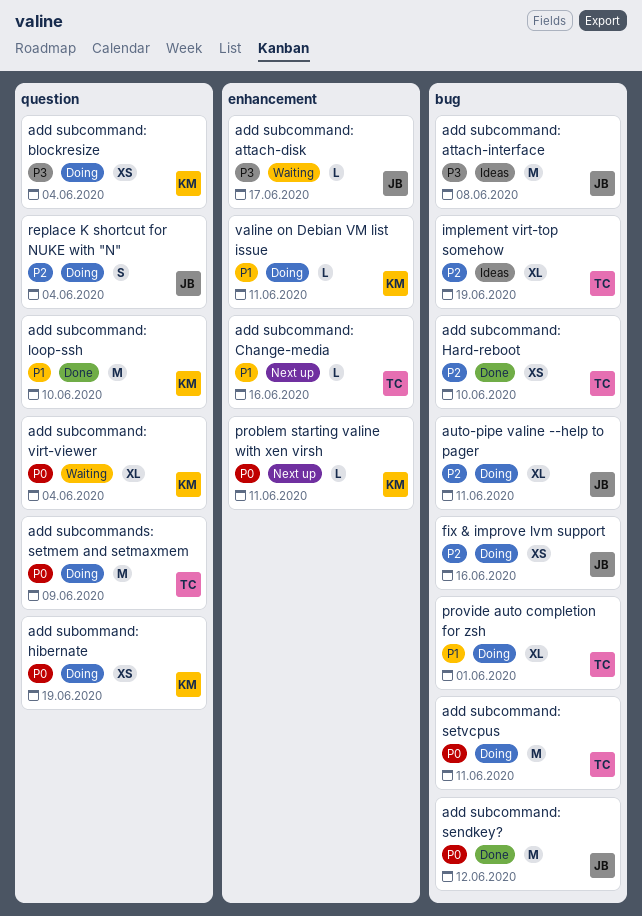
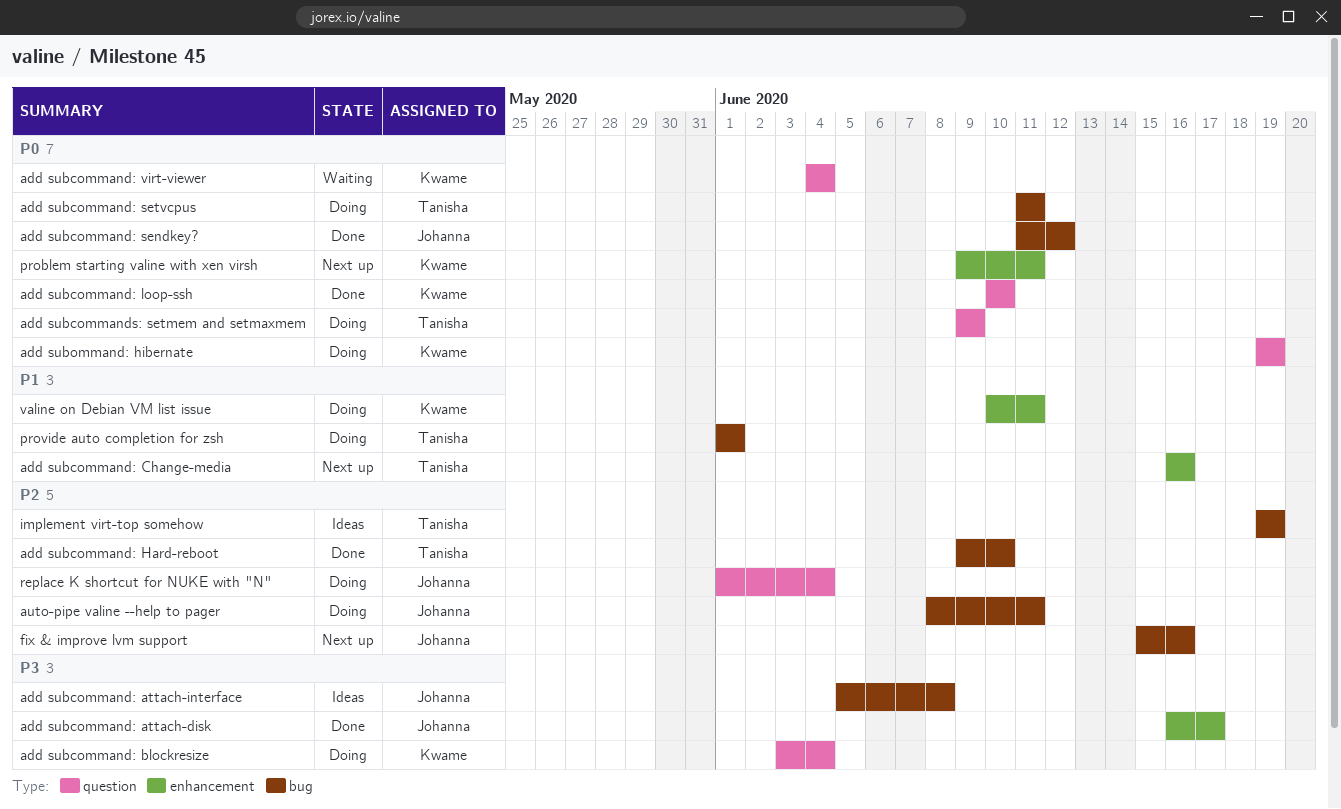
add subcommand: attach-disk, status: Waiting -> Done
add subcommand: loop-ssh, priority: P1 -> P0
fix & improve lvm support, status: Doing -> Next up

